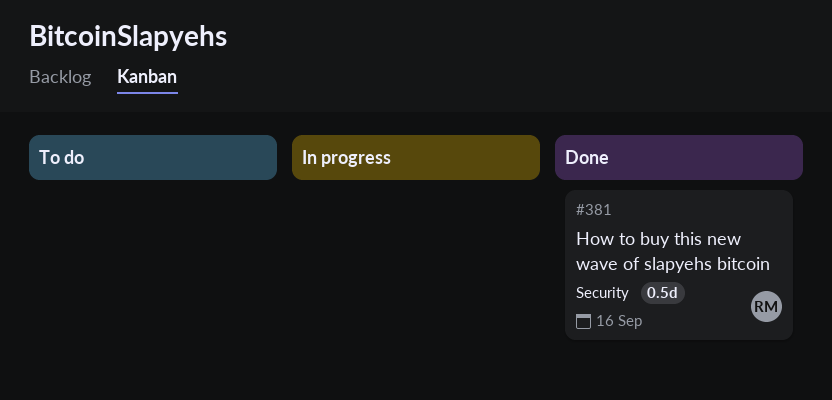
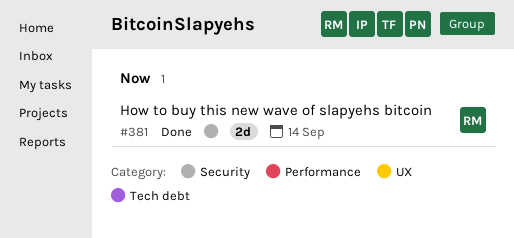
#381, estimate: 0.5d -> 2d
#381, due: Sep 16 -> Sep 14

